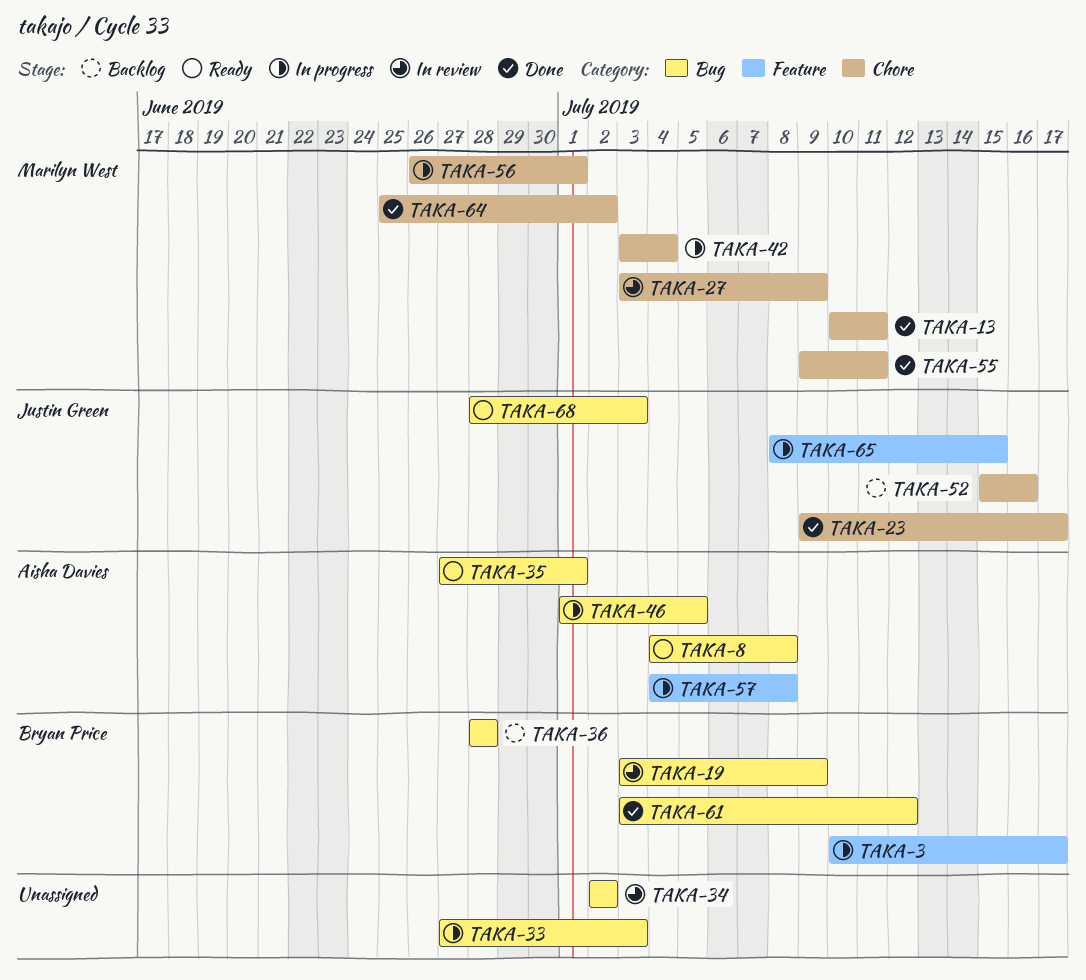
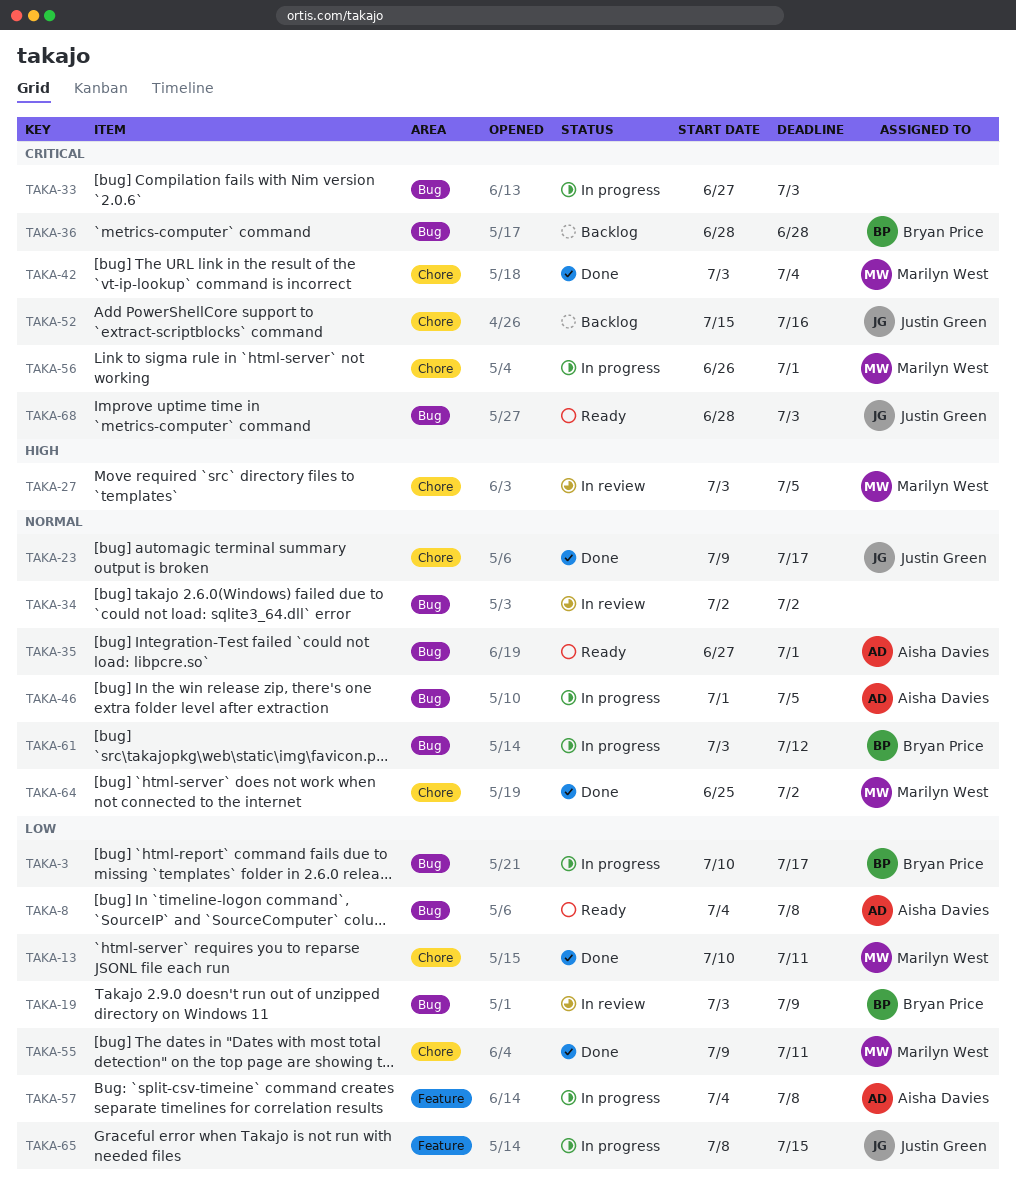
TAKA-3, label: Feature -> Bug
TAKA-27, due: Jul 9 -> Jul 5
TAKA-42, status: In progress -> Done
TAKA-61, status: Done -> In progress

